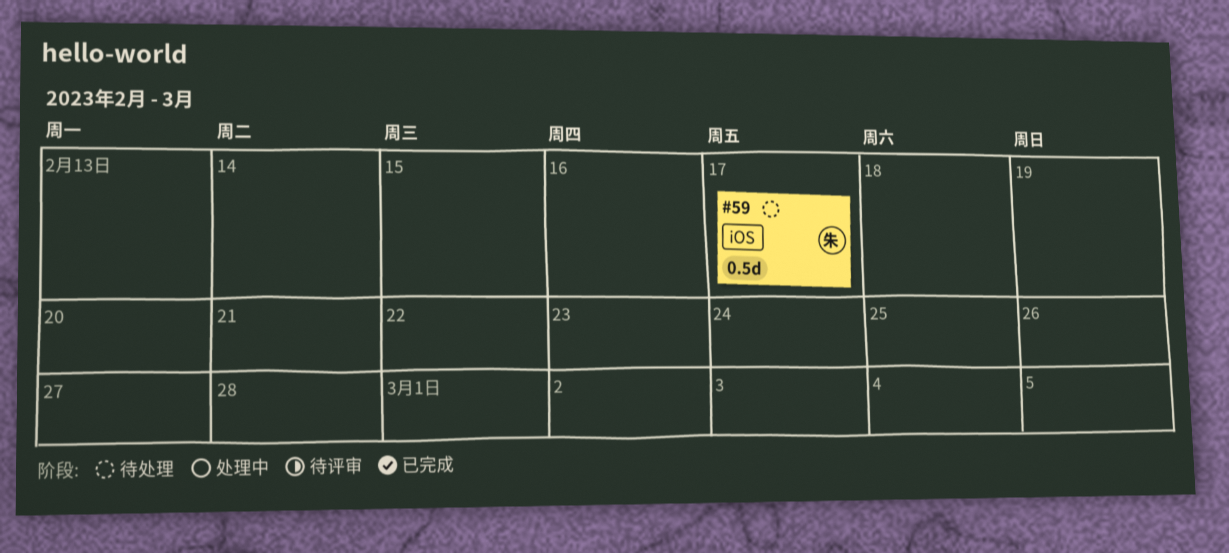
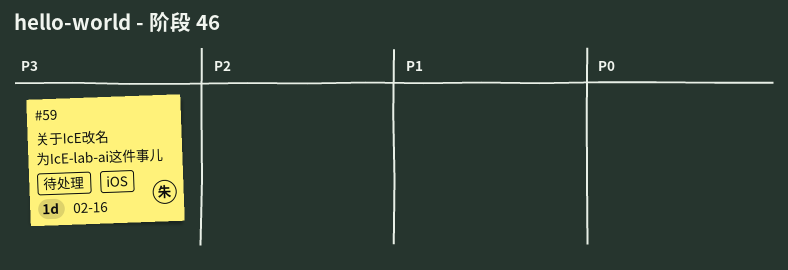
#59, estimate: 0.5d -> 1d
#59, due: Feb 17 -> Feb 16

